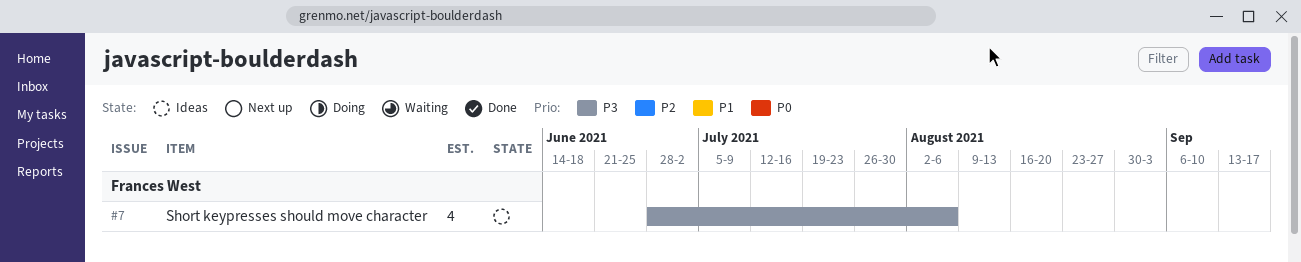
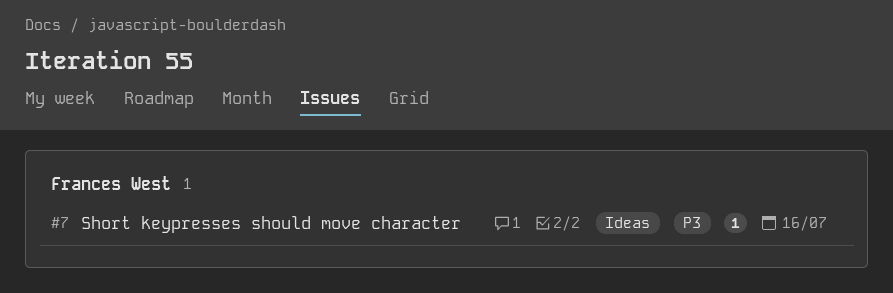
#7, estimate: 4 -> 1
#7, due: Aug 6 -> Jul 16

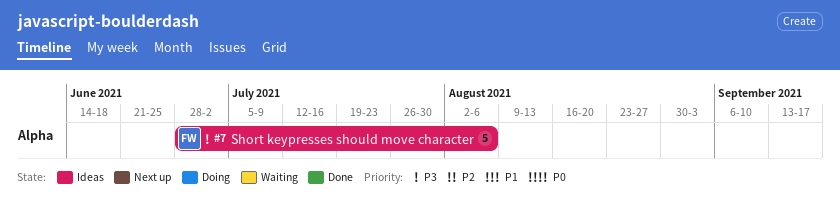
#7, estimate: 1 -> 5
#7, due: Jul 16 -> Aug 6

